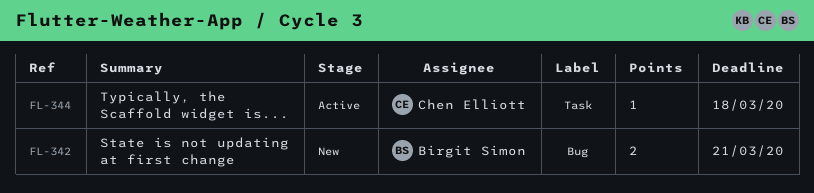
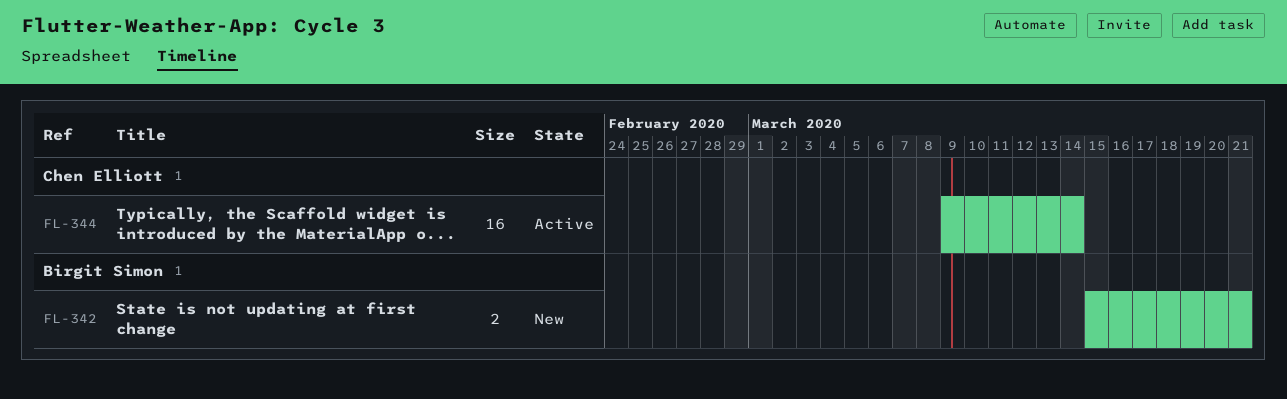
FL-344, estimate: 1 -> 16
FL-344, due: Mar 18 -> Mar 14

